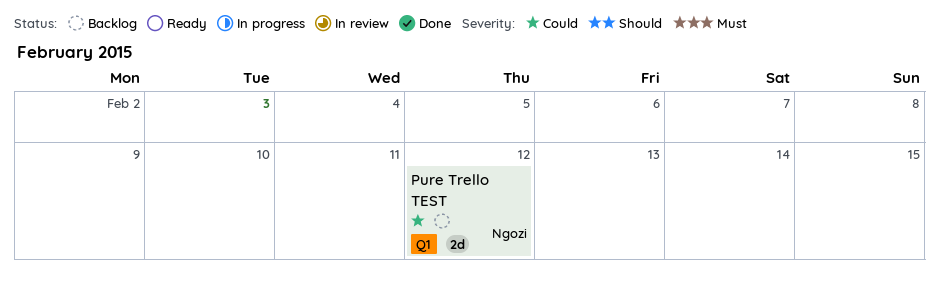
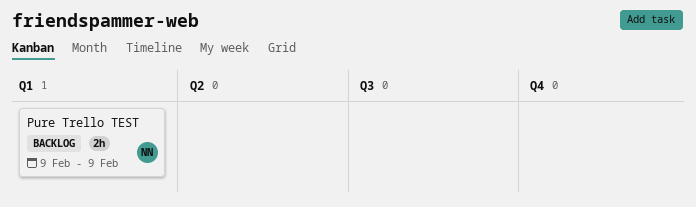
Pure Trello TEST, estimate: 2d -> 2h
Pure Trello TEST, due: Feb 12 -> Feb 9

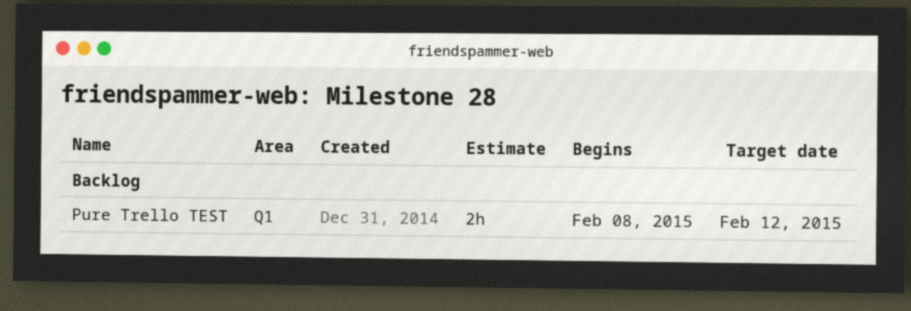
Pure Trello TEST, start: Feb 9 -> Feb 8
Pure Trello TEST, due: Feb 9 -> Feb 12

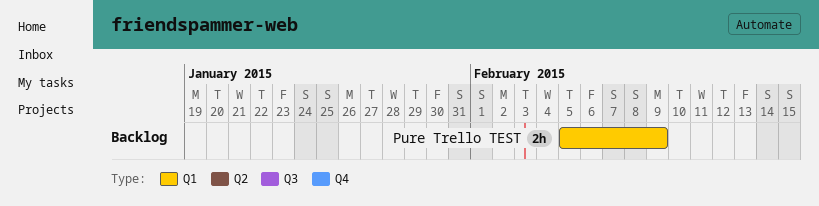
Pure Trello TEST, start: Feb 8 -> Feb 5
Pure Trello TEST, due: Feb 12 -> Feb 9

